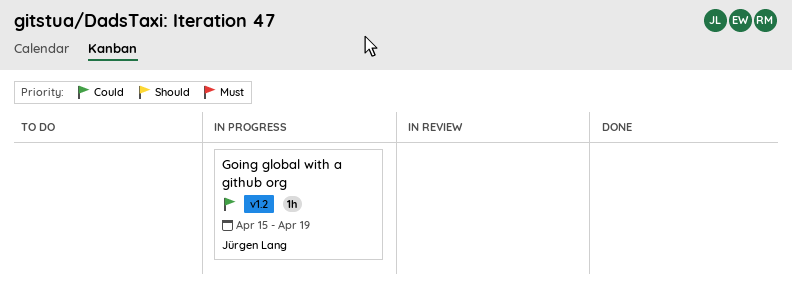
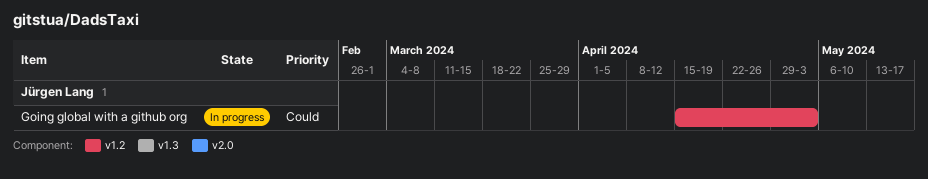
Going global with a github org, due: Apr 19 -> May 3

